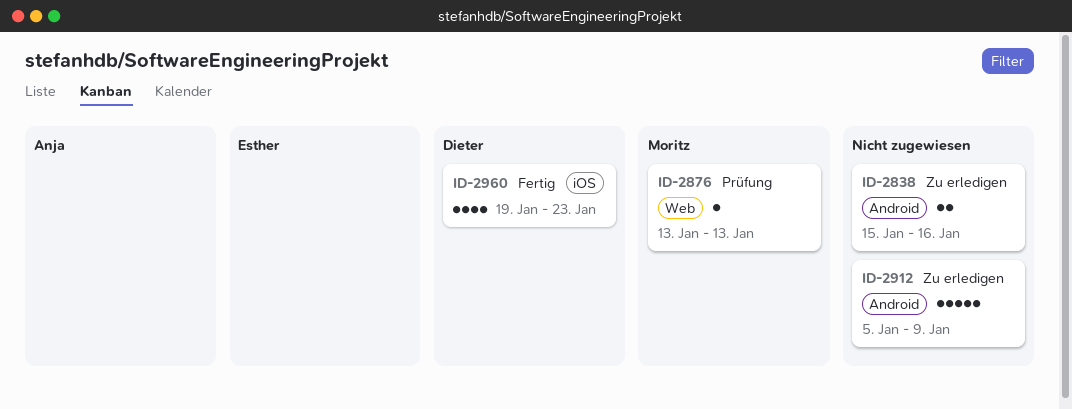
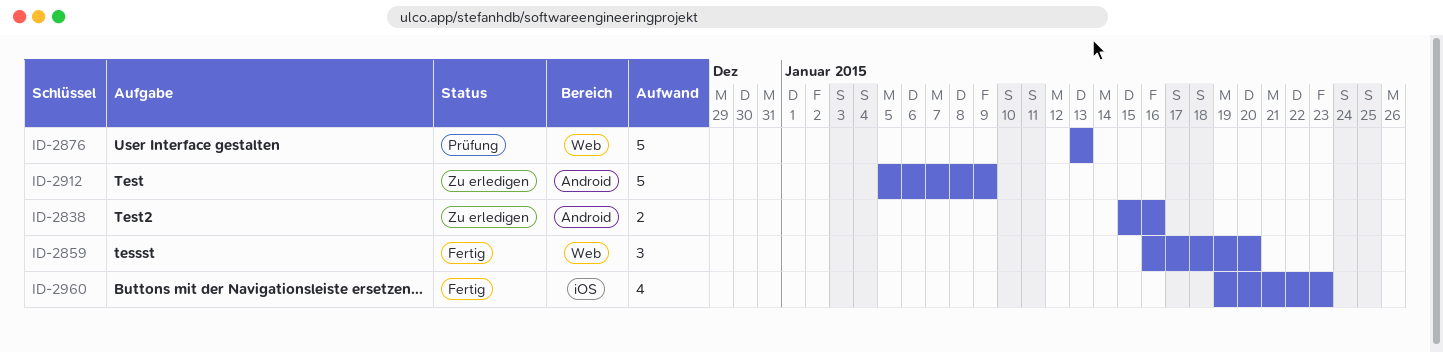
ID-2859: none -> present
ID-2876, estimate: 1 -> 5

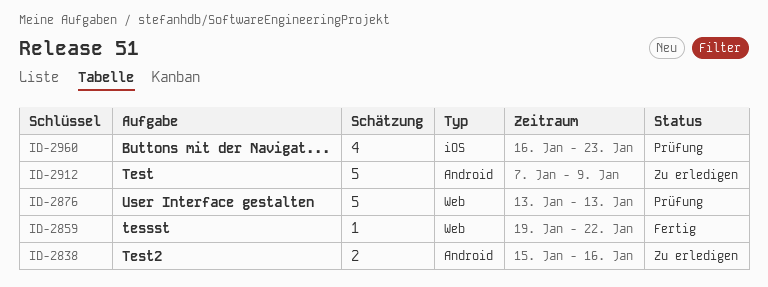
ID-2859, estimate: 3 -> 1
ID-2859, start: Jan 16 -> Jan 19
ID-2859, due: Jan 20 -> Jan 22
ID-2912, start: Jan 5 -> Jan 7
ID-2960, status: Fertig -> Prüfung
ID-2960, start: Jan 19 -> Jan 16

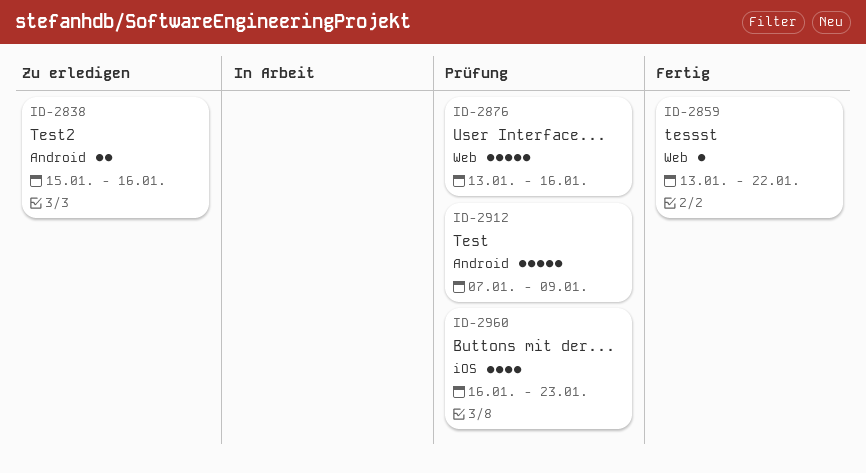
ID-2859, start: Jan 19 -> Jan 13
ID-2876, due: Jan 13 -> Jan 16
ID-2912, status: Zu erledigen -> Prüfung

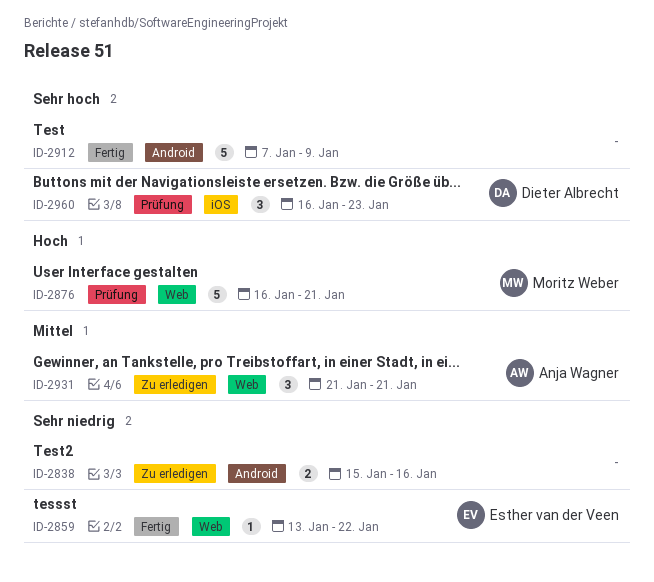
ID-2876, start: Jan 13 -> Jan 16
ID-2876, due: Jan 16 -> Jan 21
ID-2912, status: Prüfung -> Fertig
ID-2931: none -> present
ID-2960, estimate: 4 -> 3

